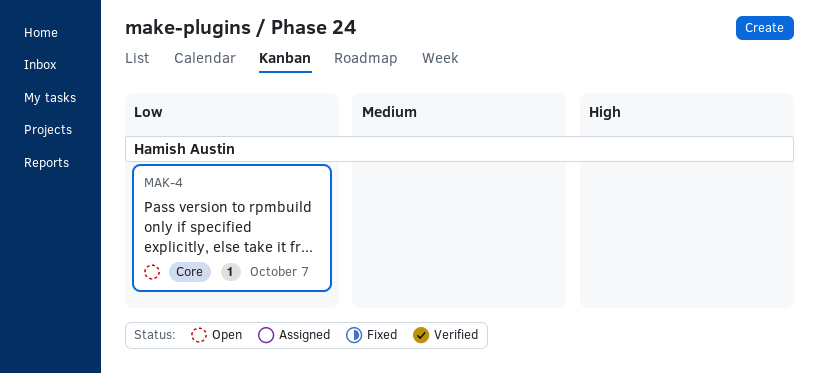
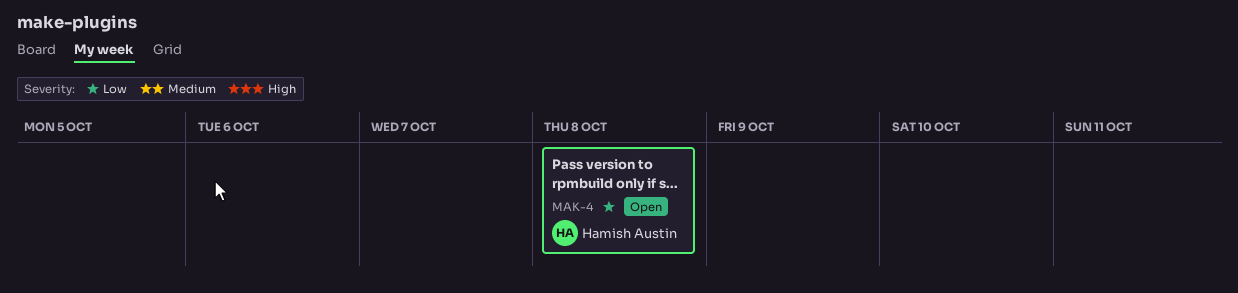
MAK-4, due: Oct 7 -> Oct 8

